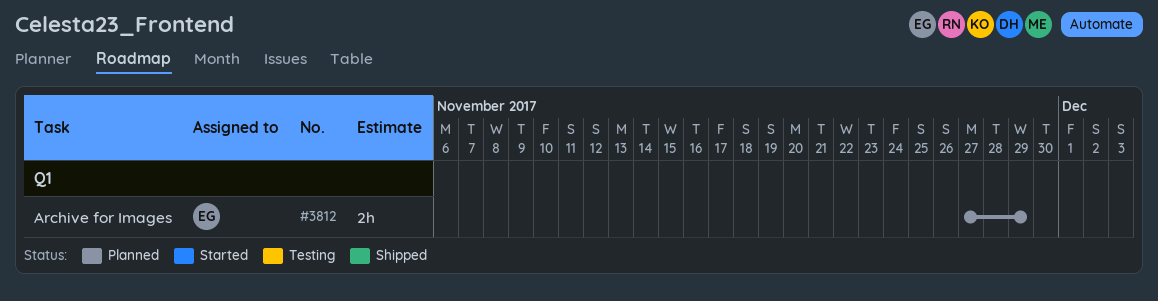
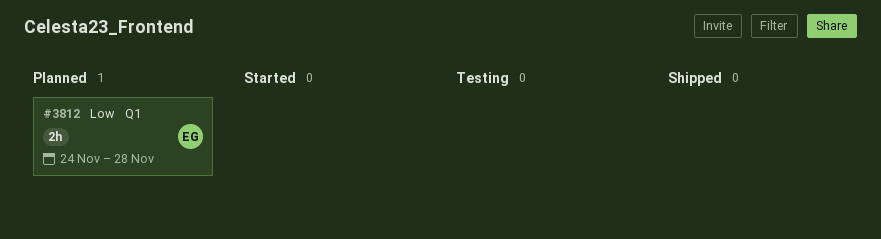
#3812, start: Nov 27 -> Nov 24
#3812, due: Nov 29 -> Nov 28

